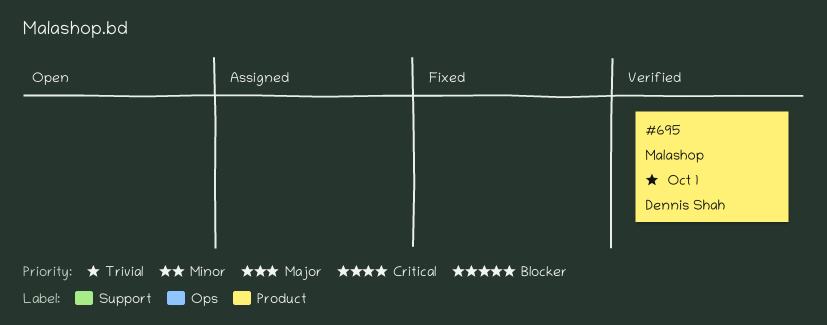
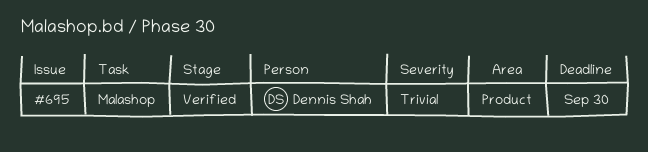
#695, due: Oct 1 -> Sep 30

